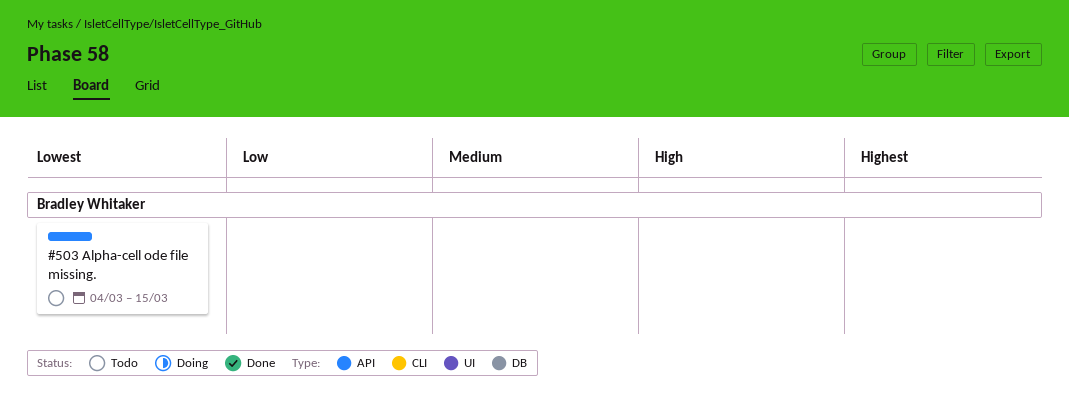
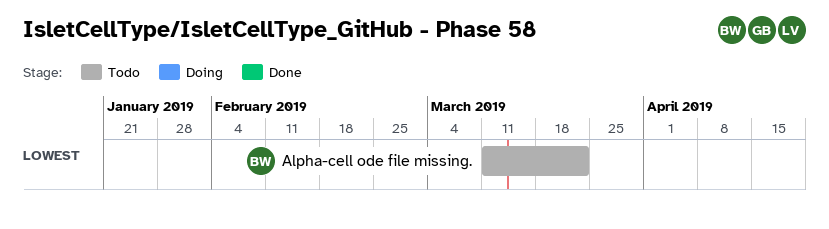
Alpha-cell ode file missing., start: Mar 4 -> Mar 11
Alpha-cell ode file missing., due: Mar 15 -> Mar 22

